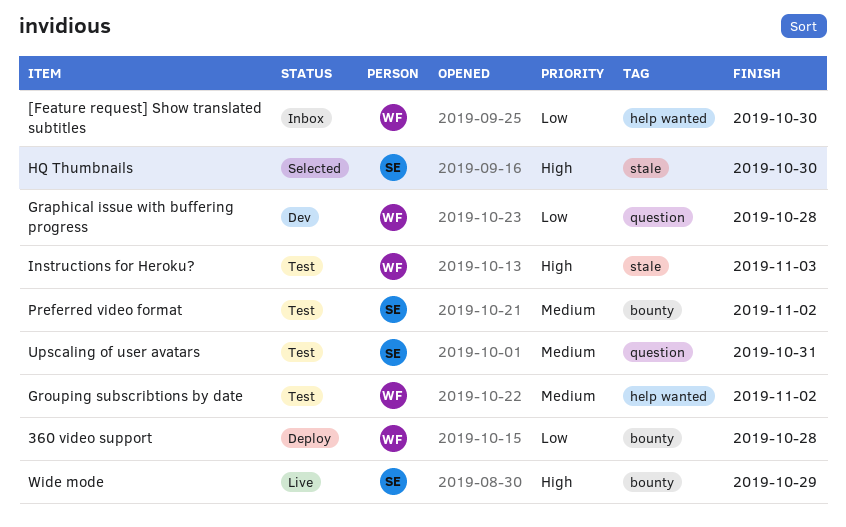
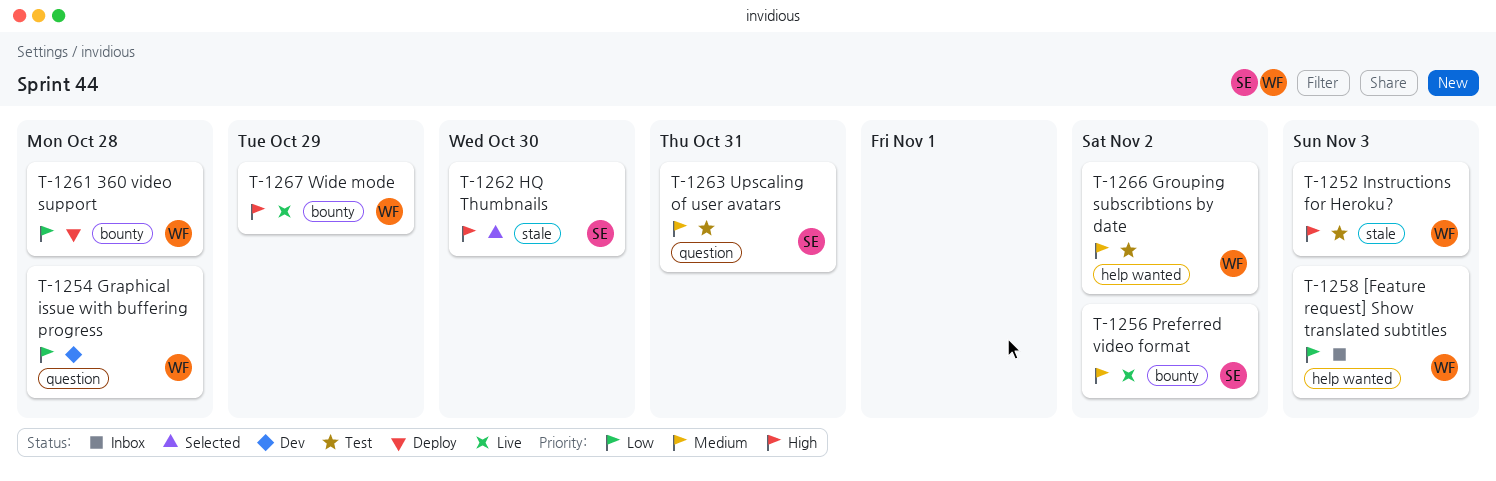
[Feature request] Show translated subtitles, due: Oct 30 -> Nov 3
Preferred video format, status: Test -> Live
Wide mode, owner: SE -> WF

